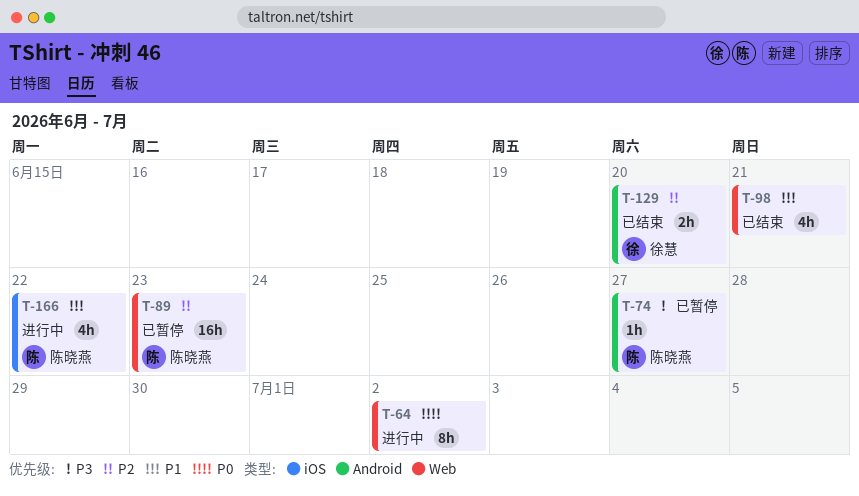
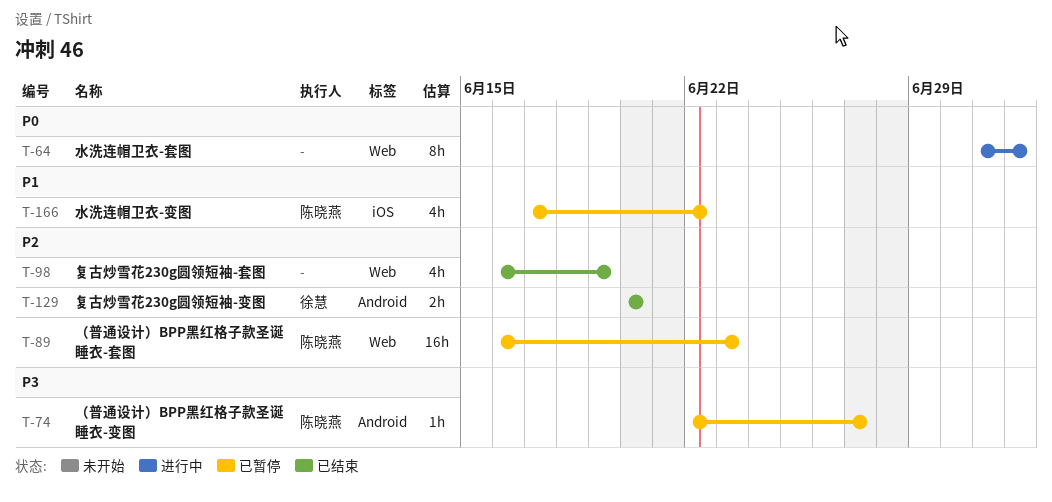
T-98, priority: P1 -> P2
T-98, due: Jun 21 -> Jun 19
T-166, status: 进行中 -> 已暂停

